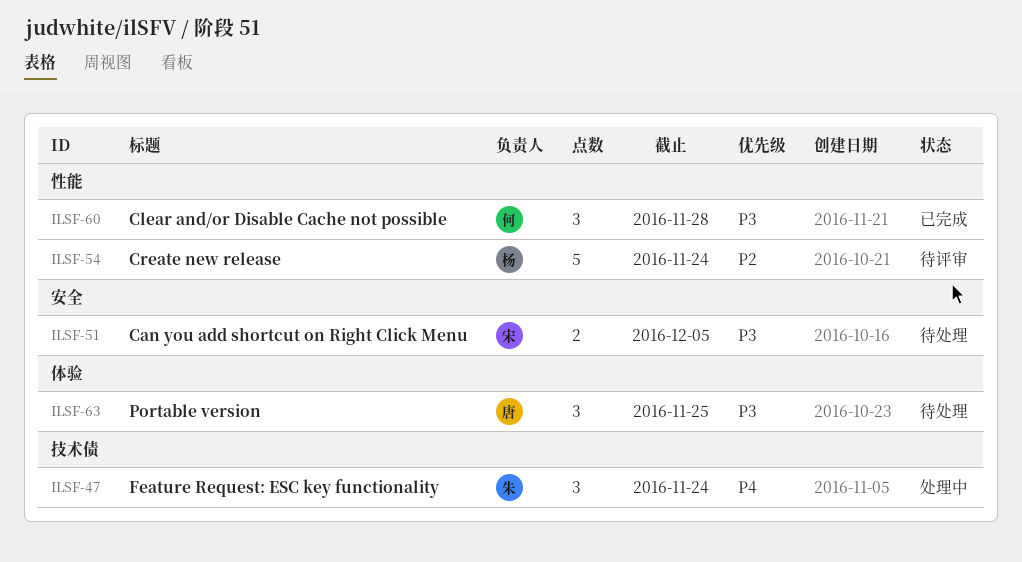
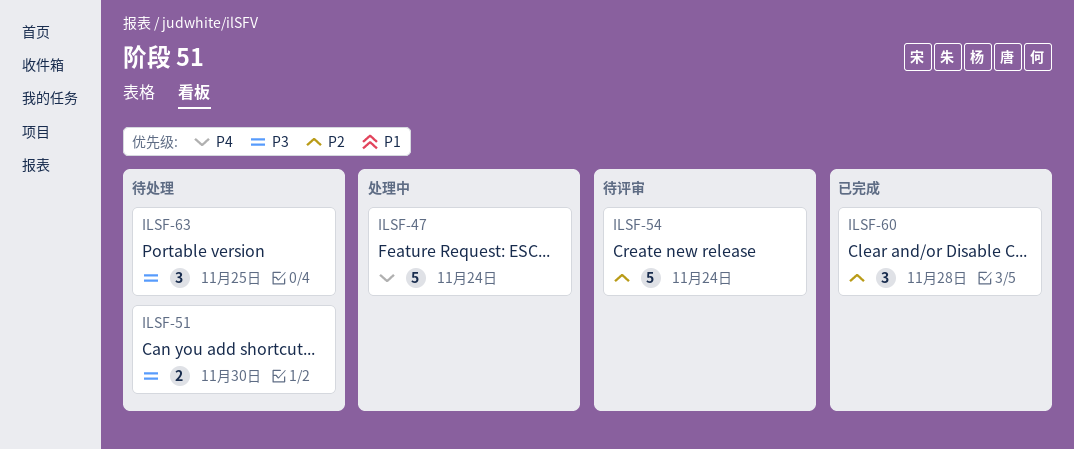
ILSF-47, estimate: 3 -> 5
ILSF-51, due: Dec 5 -> Nov 30
ILSF-60, priority: P3 -> P2

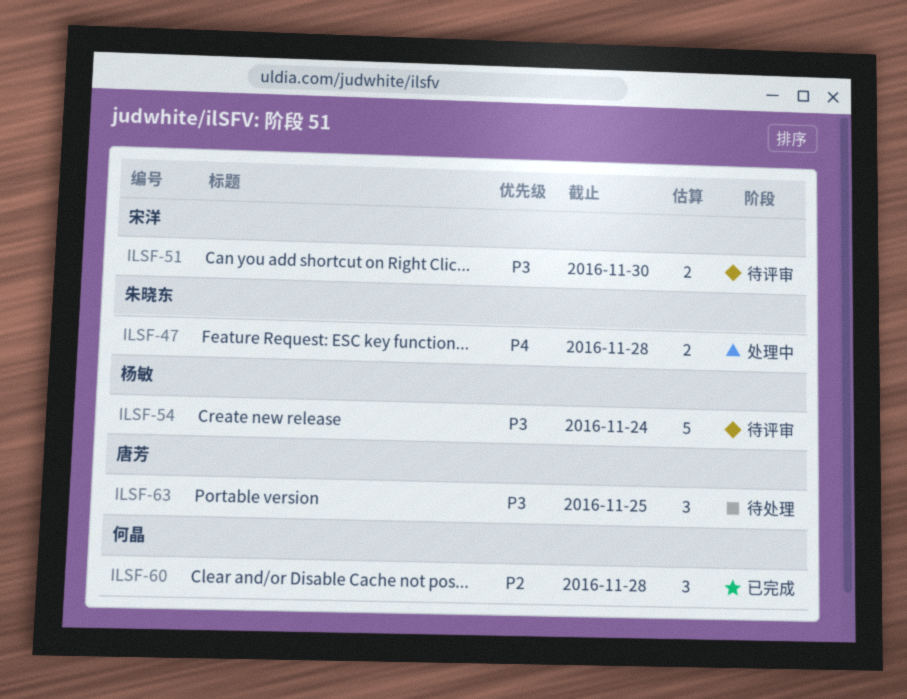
ILSF-47, estimate: 5 -> 2
ILSF-47, due: Nov 24 -> Nov 28
ILSF-51, status: 待处理 -> 待评审
ILSF-54, priority: P2 -> P3

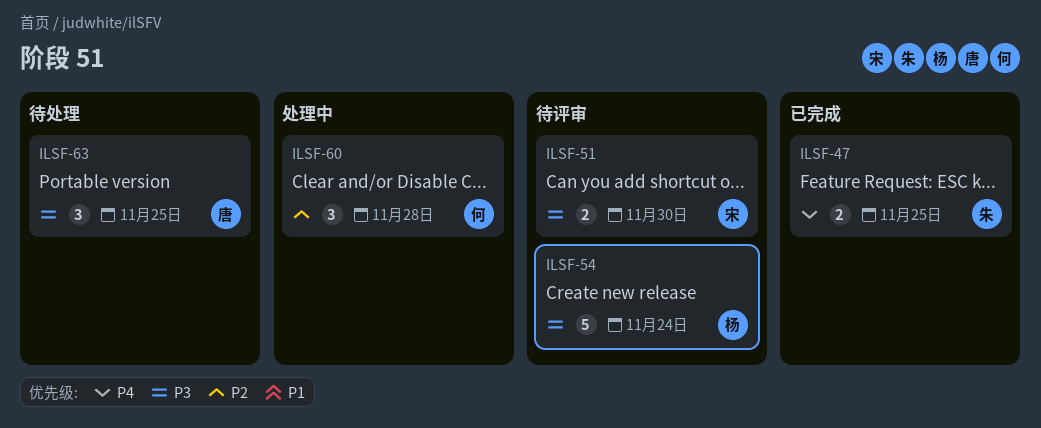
ILSF-47, status: 处理中 -> 已完成
ILSF-47, due: Nov 28 -> Nov 25
ILSF-60, status: 已完成 -> 处理中

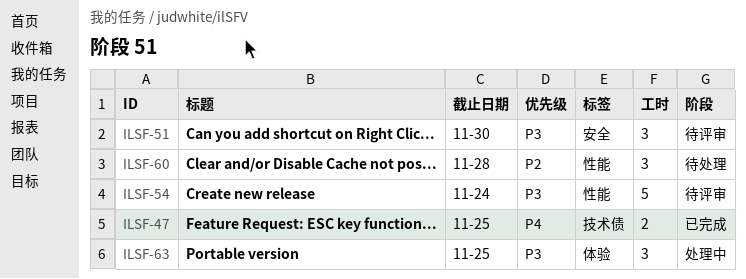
ILSF-51, estimate: 2 -> 3
ILSF-60, status: 处理中 -> 待处理
ILSF-63, status: 待处理 -> 处理中

